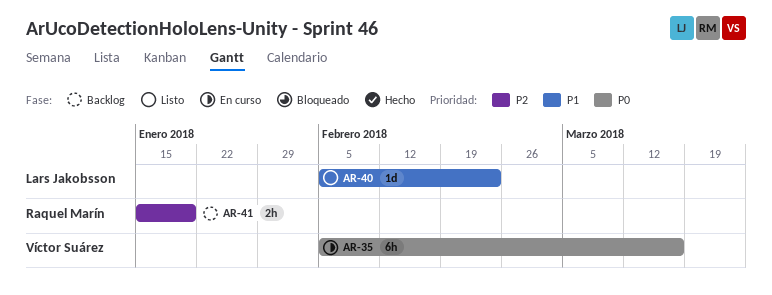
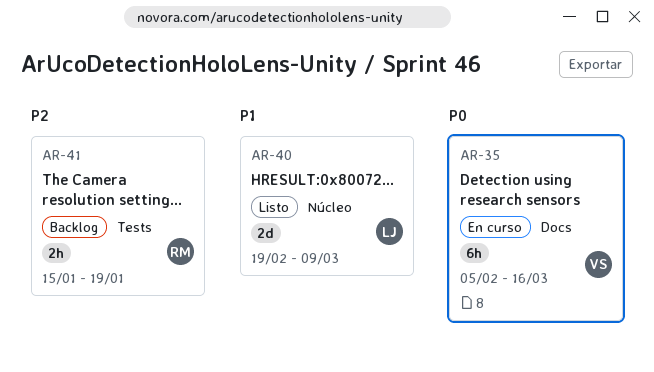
AR-40, estimate: 1d -> 2d
AR-40, start: Feb 5 -> Feb 19
AR-40, due: Feb 23 -> Mar 9

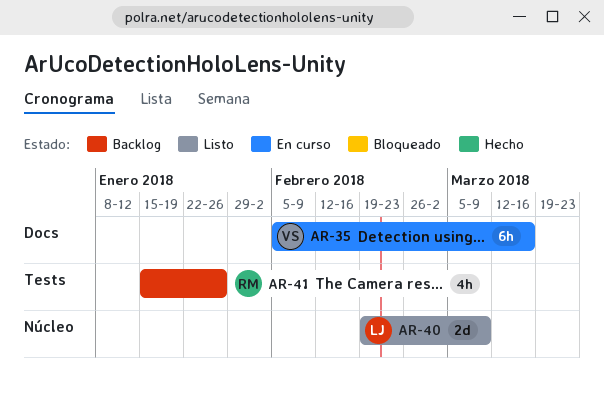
AR-41, estimate: 2h -> 4h
AR-41, due: Jan 19 -> Jan 26

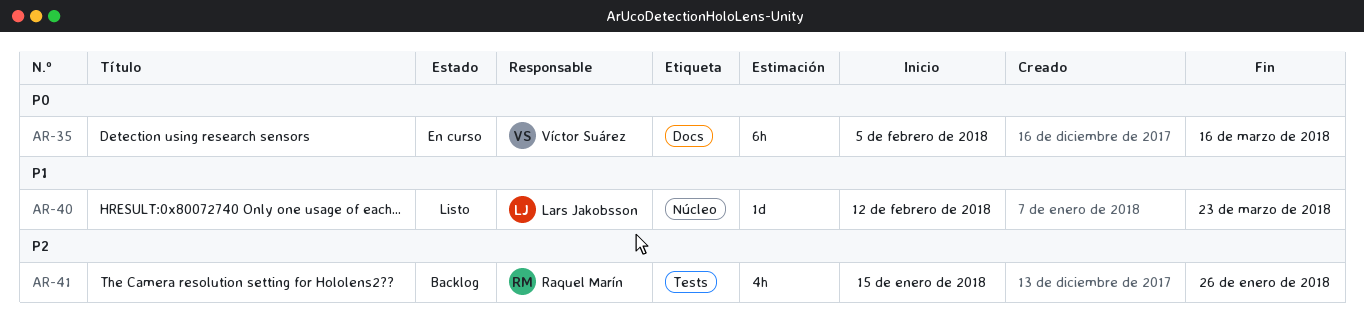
AR-40, estimate: 2d -> 1d
AR-40, start: Feb 19 -> Feb 12
AR-40, due: Mar 9 -> Mar 23

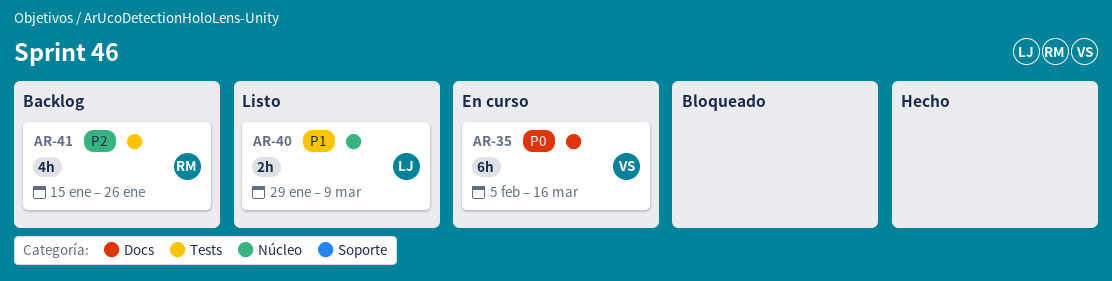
AR-40, estimate: 1d -> 2h
AR-40, start: Feb 12 -> Jan 29
AR-40, due: Mar 23 -> Mar 9

